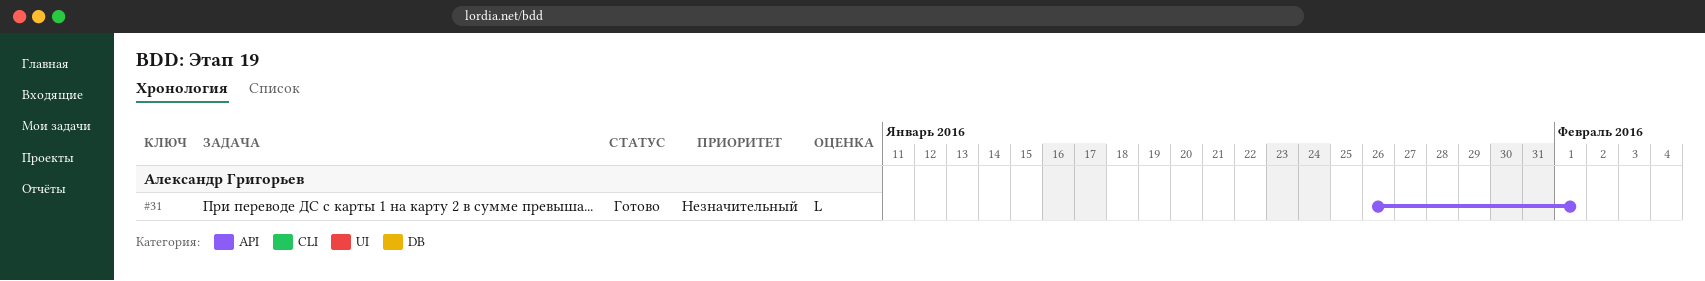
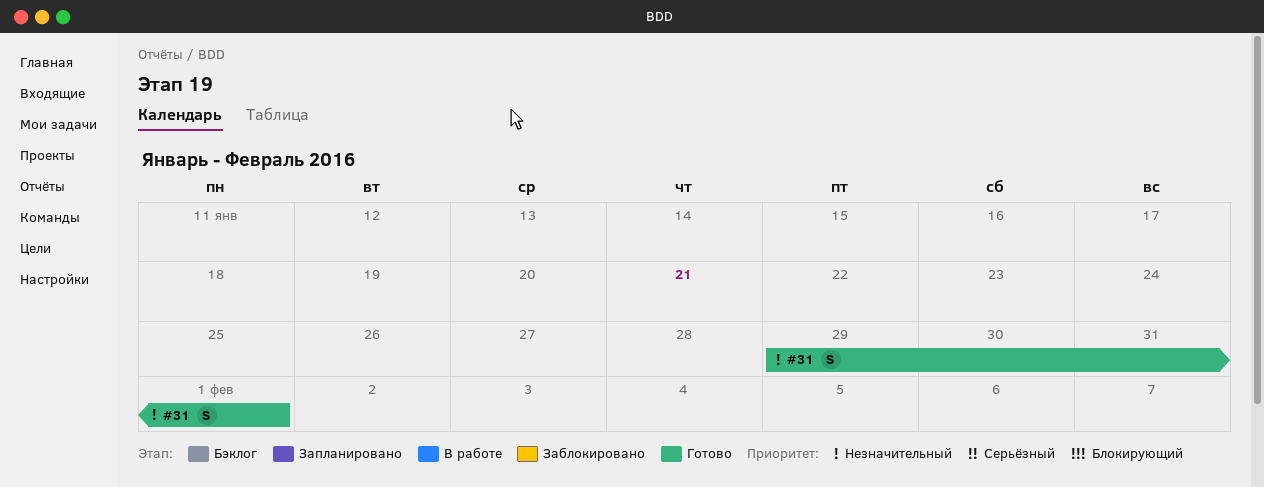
#31, estimate: L -> S
#31, start: Jan 26 -> Jan 29

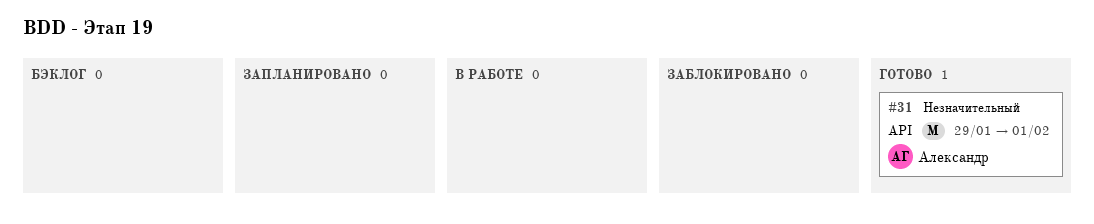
#31, estimate: S -> M

